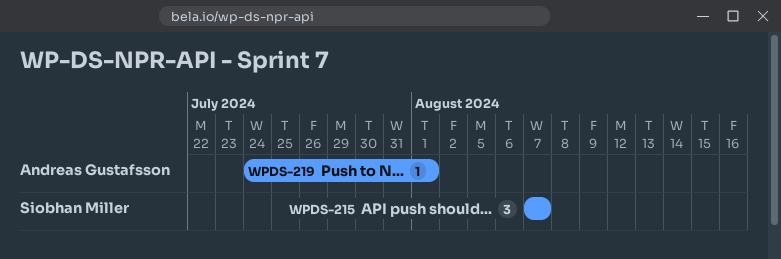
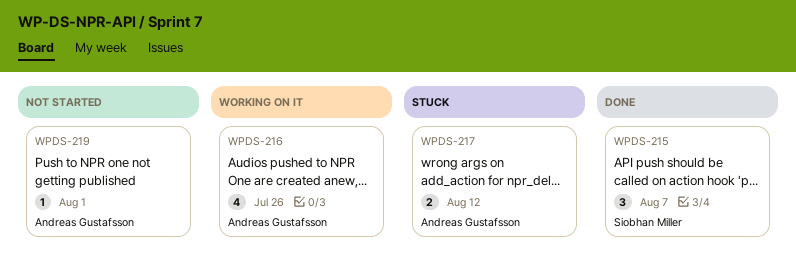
WPDS-216: none -> present
WPDS-217: none -> present

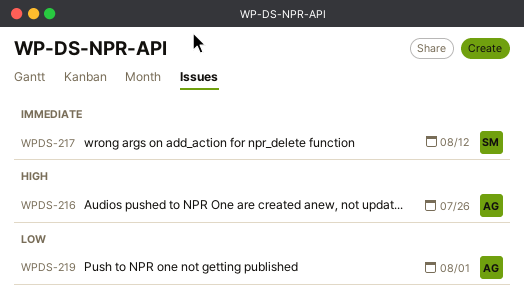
WPDS-215: present -> none
WPDS-217, owner: Andreas Gustafsson -> Siobhan Miller

